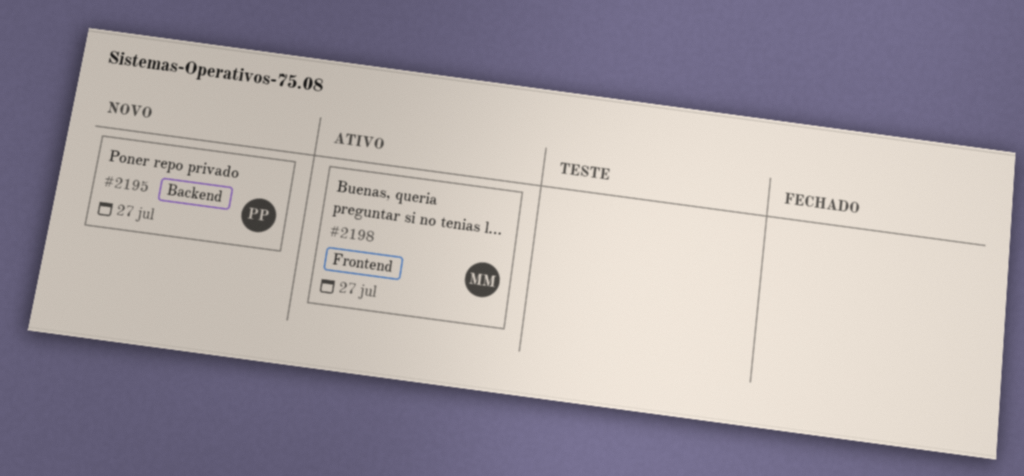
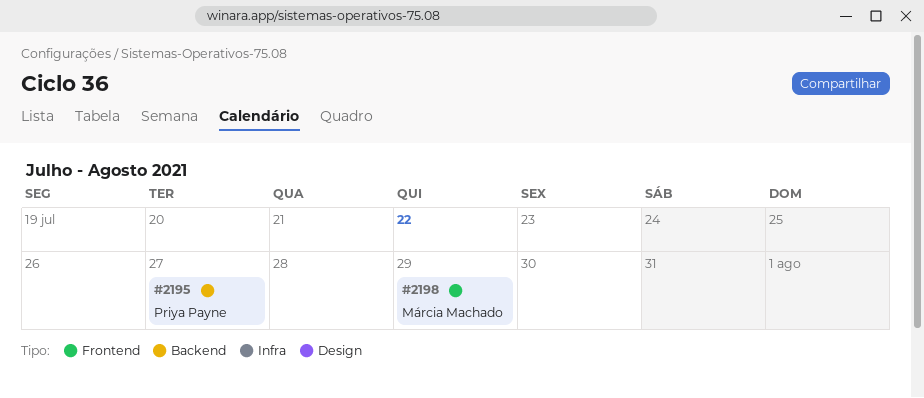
#2198, due: Jul 27 -> Jul 29

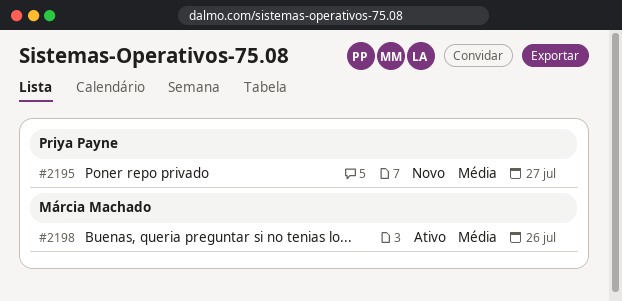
#2198, due: Jul 29 -> Jul 26

